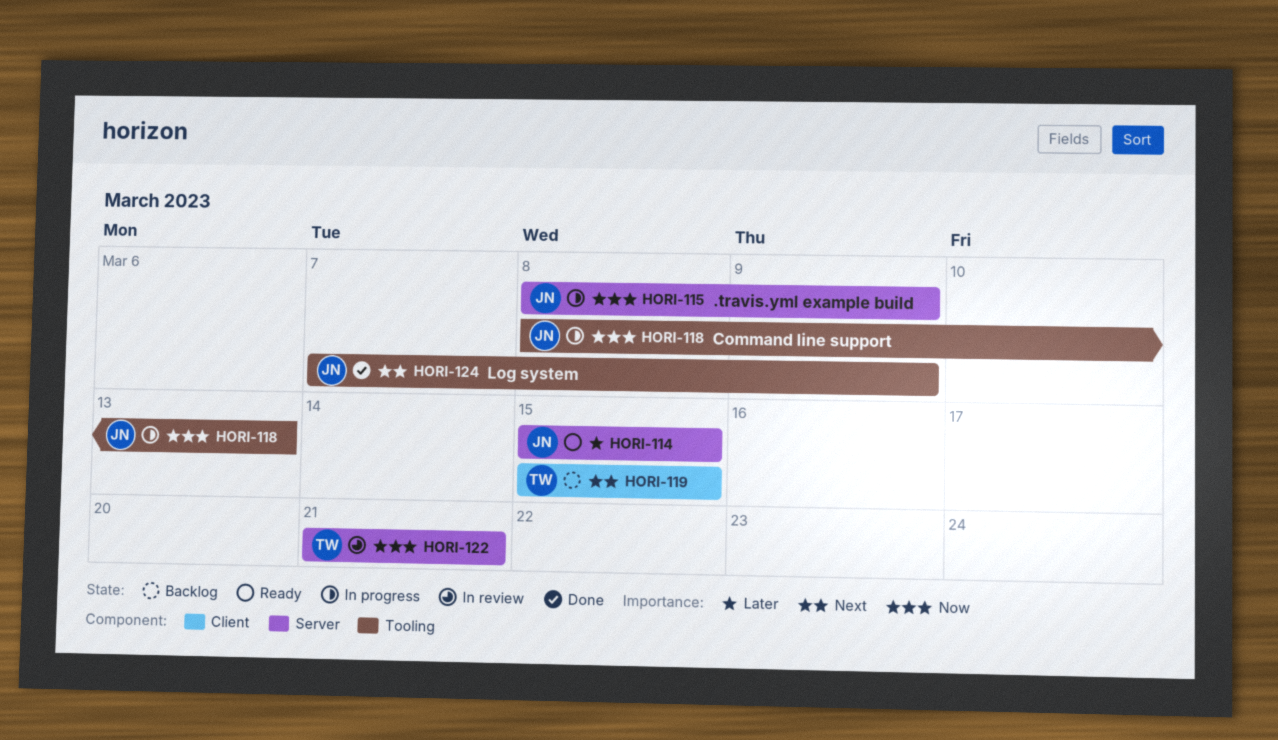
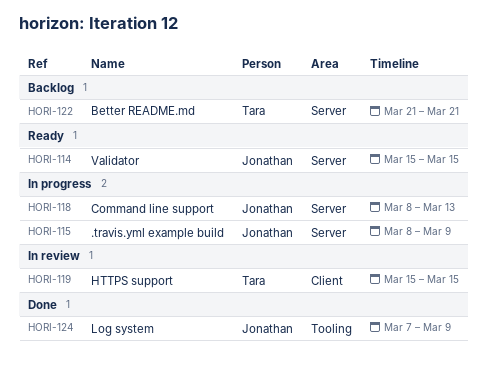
HORI-118, label: Tooling -> Server
HORI-119, status: Backlog -> In review
HORI-122, status: In review -> Backlog

